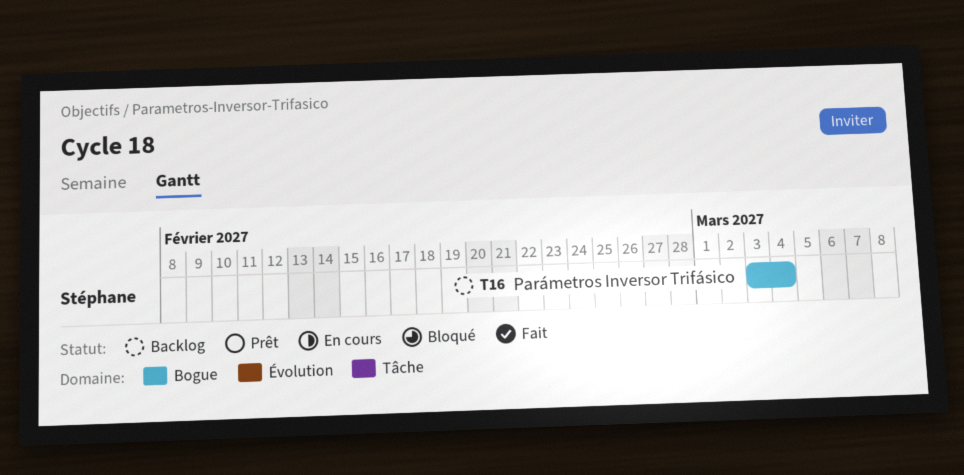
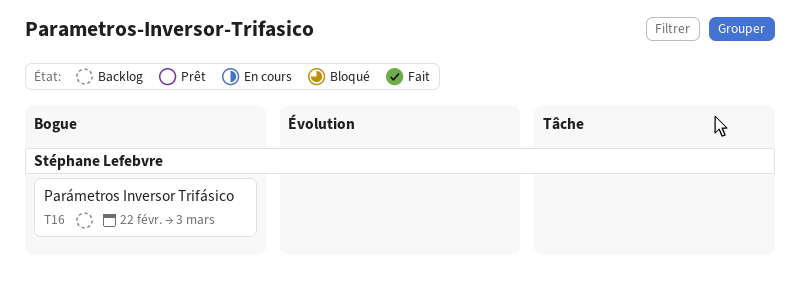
T16, start: Mar 3 -> Feb 22
T16, due: Mar 4 -> Mar 3

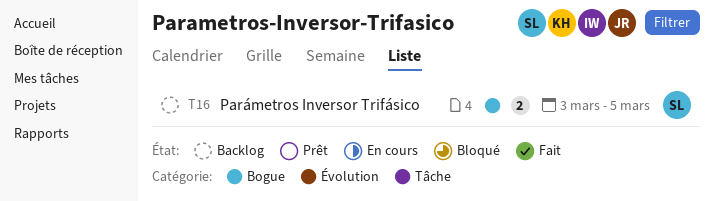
T16, start: Feb 22 -> Mar 3
T16, due: Mar 3 -> Mar 5

